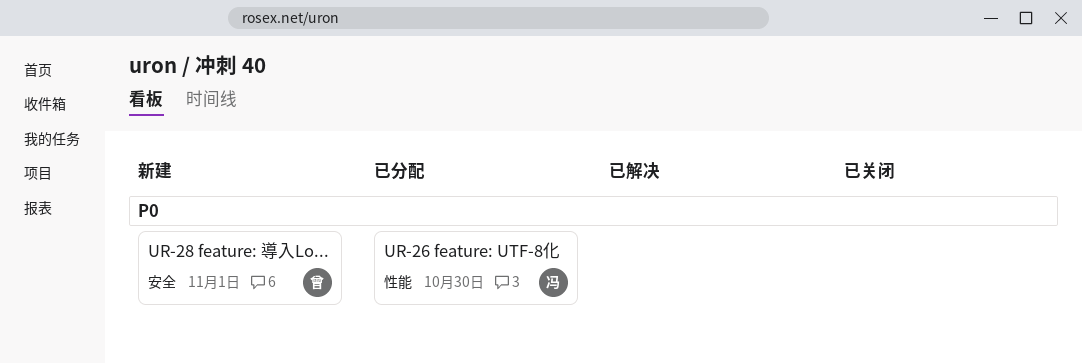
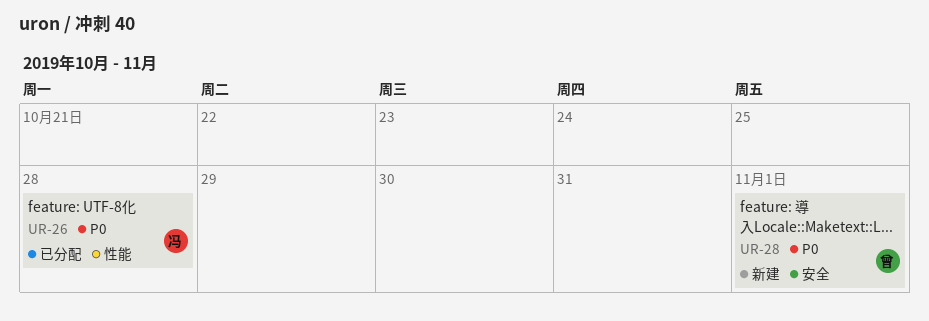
UR-26, due: Oct 30 -> Oct 28

